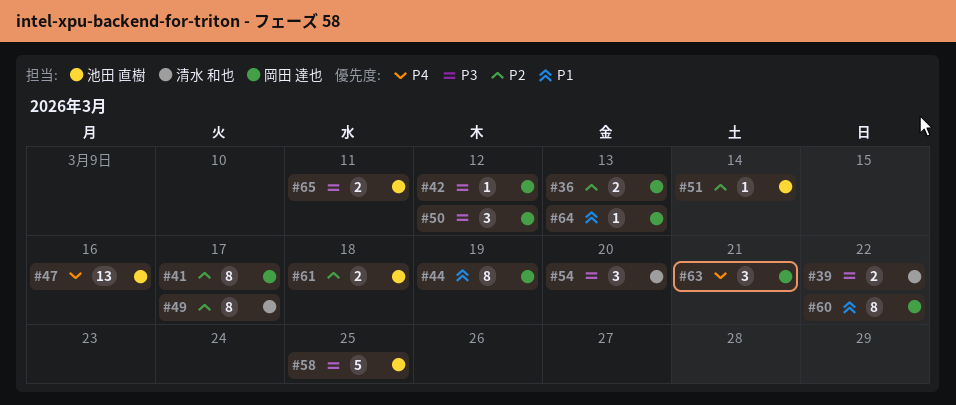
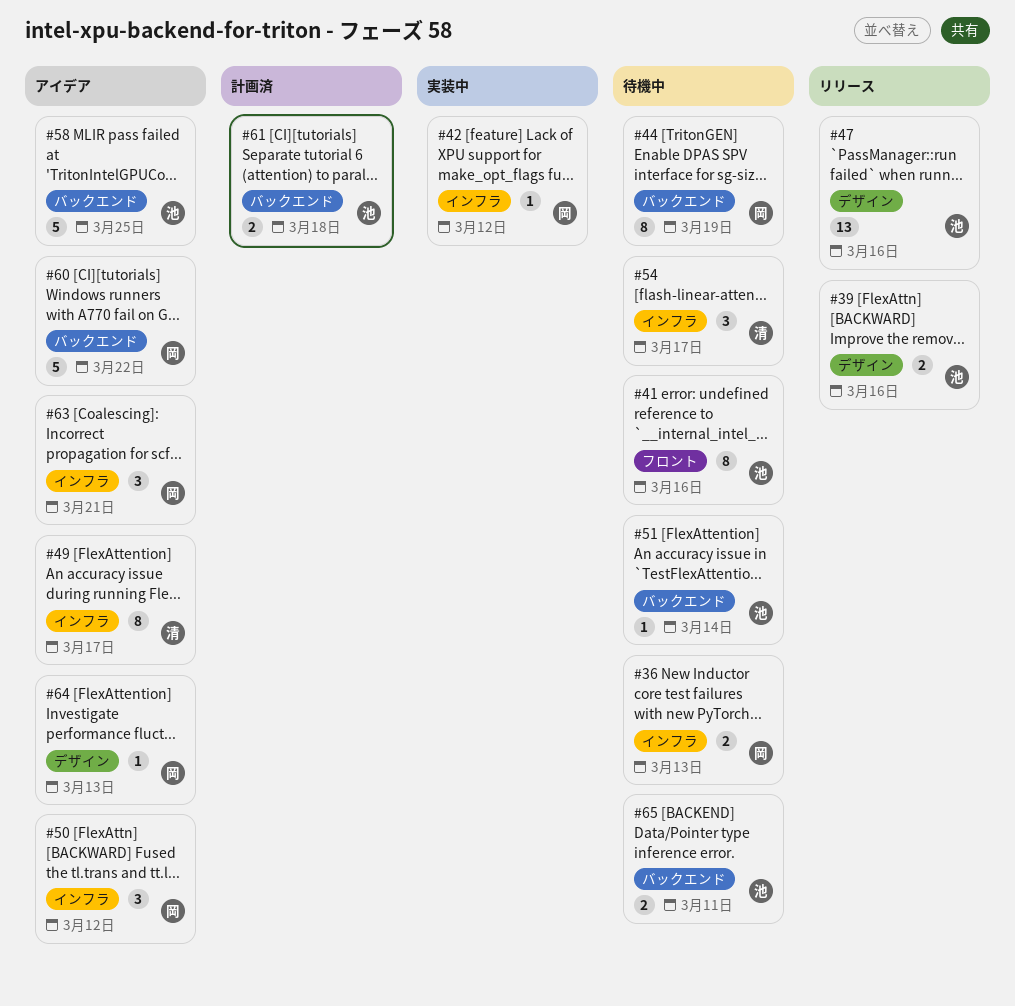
#39, owner: 清水 和也 -> 池田 直樹
#39, due: Mar 22 -> Mar 16
#41, owner: 岡田 達也 -> 池田 直樹
#41, due: Mar 17 -> Mar 16
#54, due: Mar 20 -> Mar 17
#60, estimate: 8 -> 5

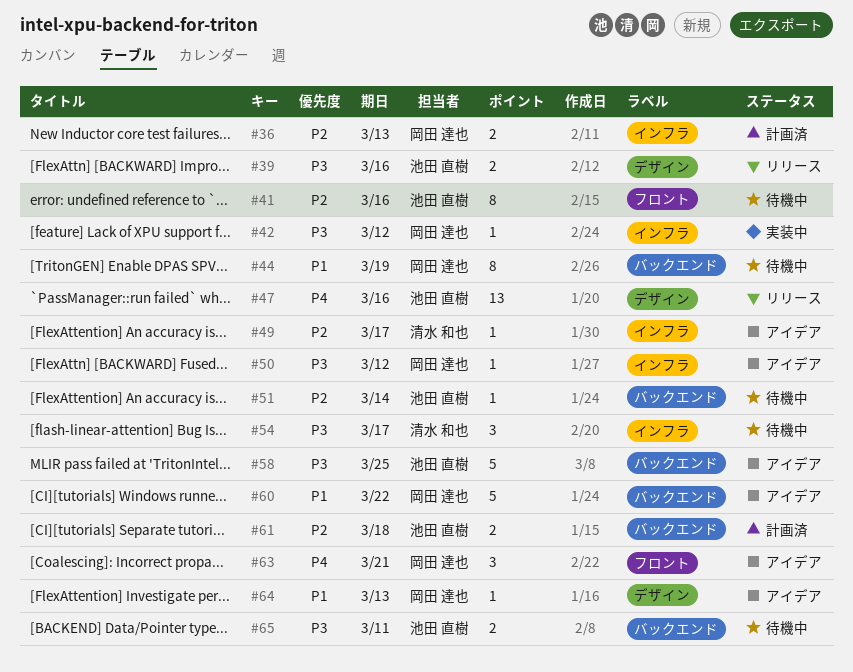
#36, status: 待機中 -> 計画済
#49, estimate: 8 -> 1
#50, estimate: 3 -> 1
#63, label: インフラ -> フロント

